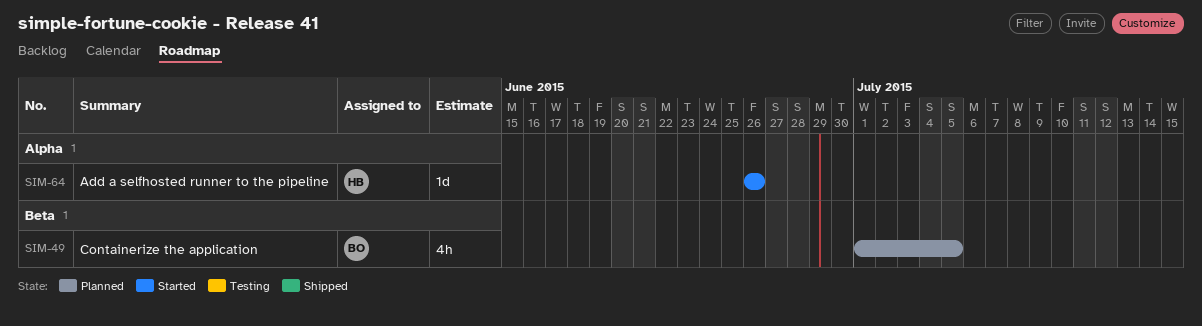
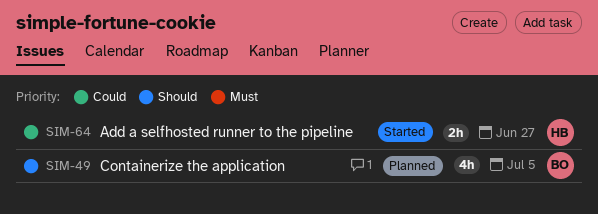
SIM-64, estimate: 1d -> 2h
SIM-64, due: Jun 26 -> Jun 27

